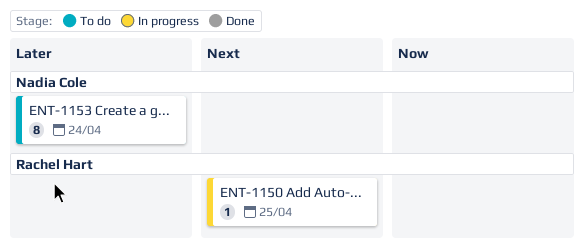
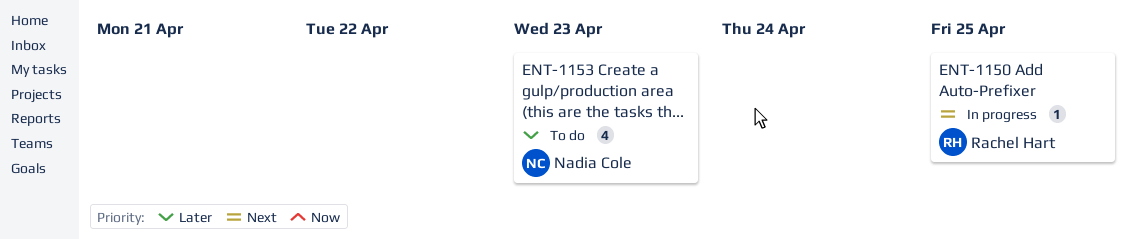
ENT-1153, estimate: 8 -> 4
ENT-1153, due: Apr 24 -> Apr 23

